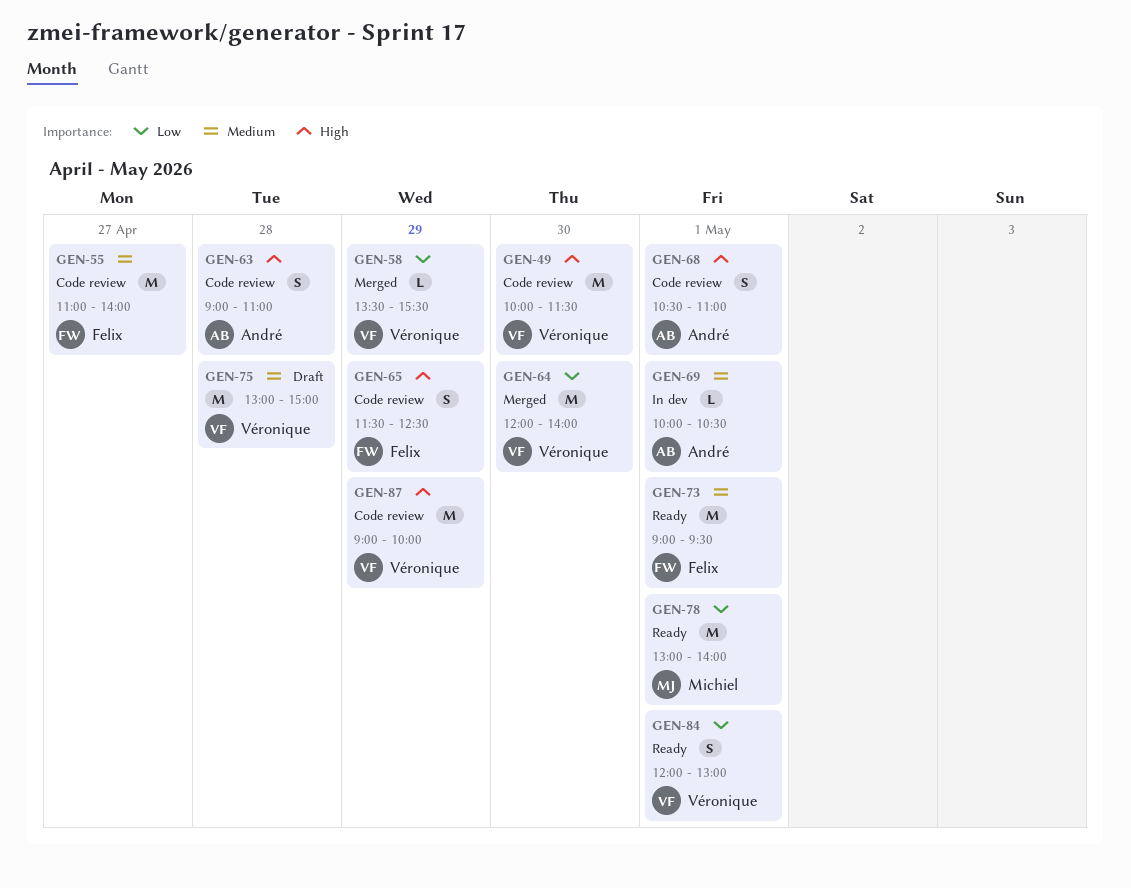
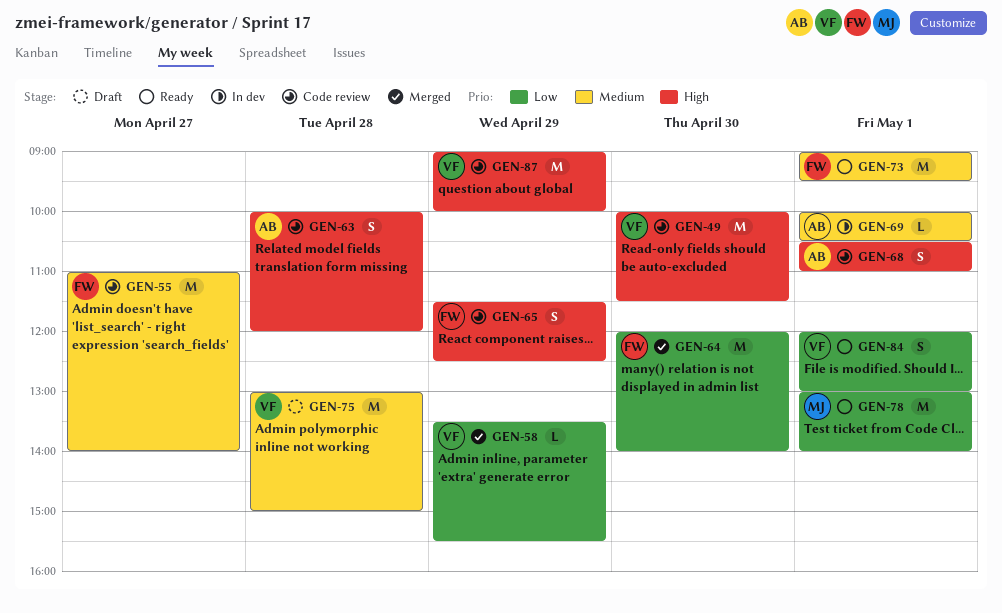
GEN-63, begins: 09:00 -> 10:00
GEN-63, ends: 11:00 -> 12:00
GEN-64, owner: Véronique -> Felix

